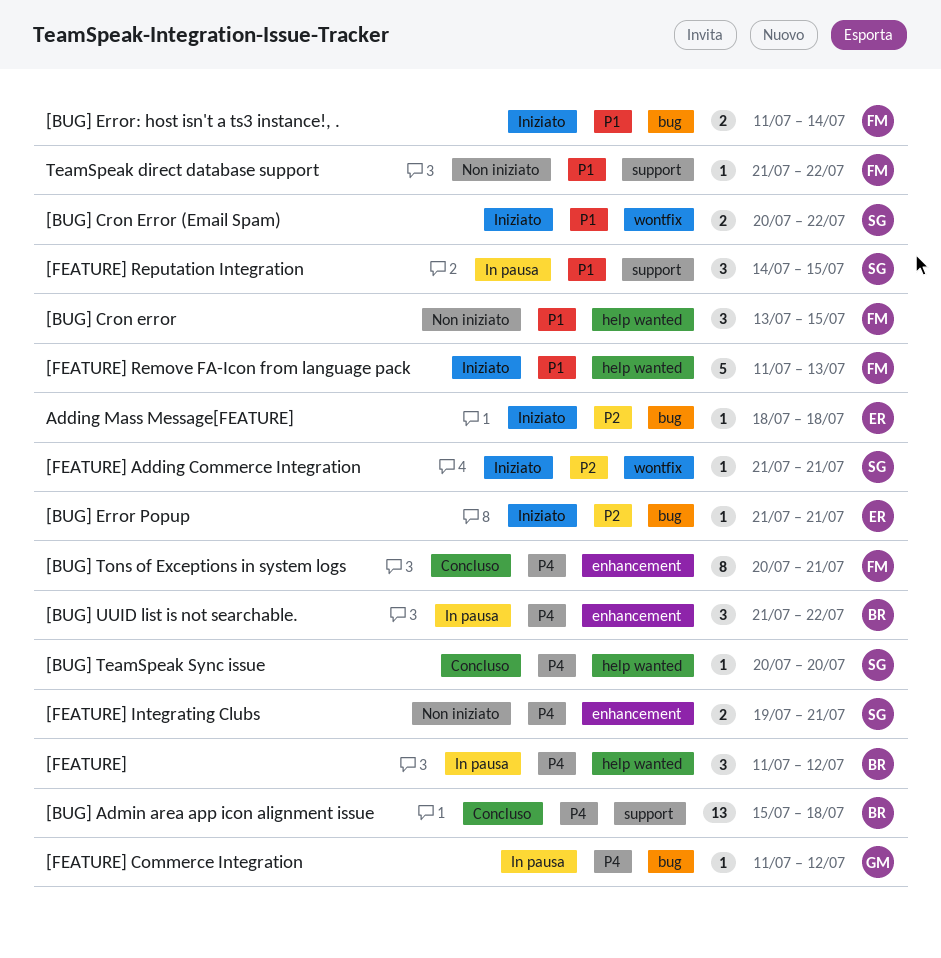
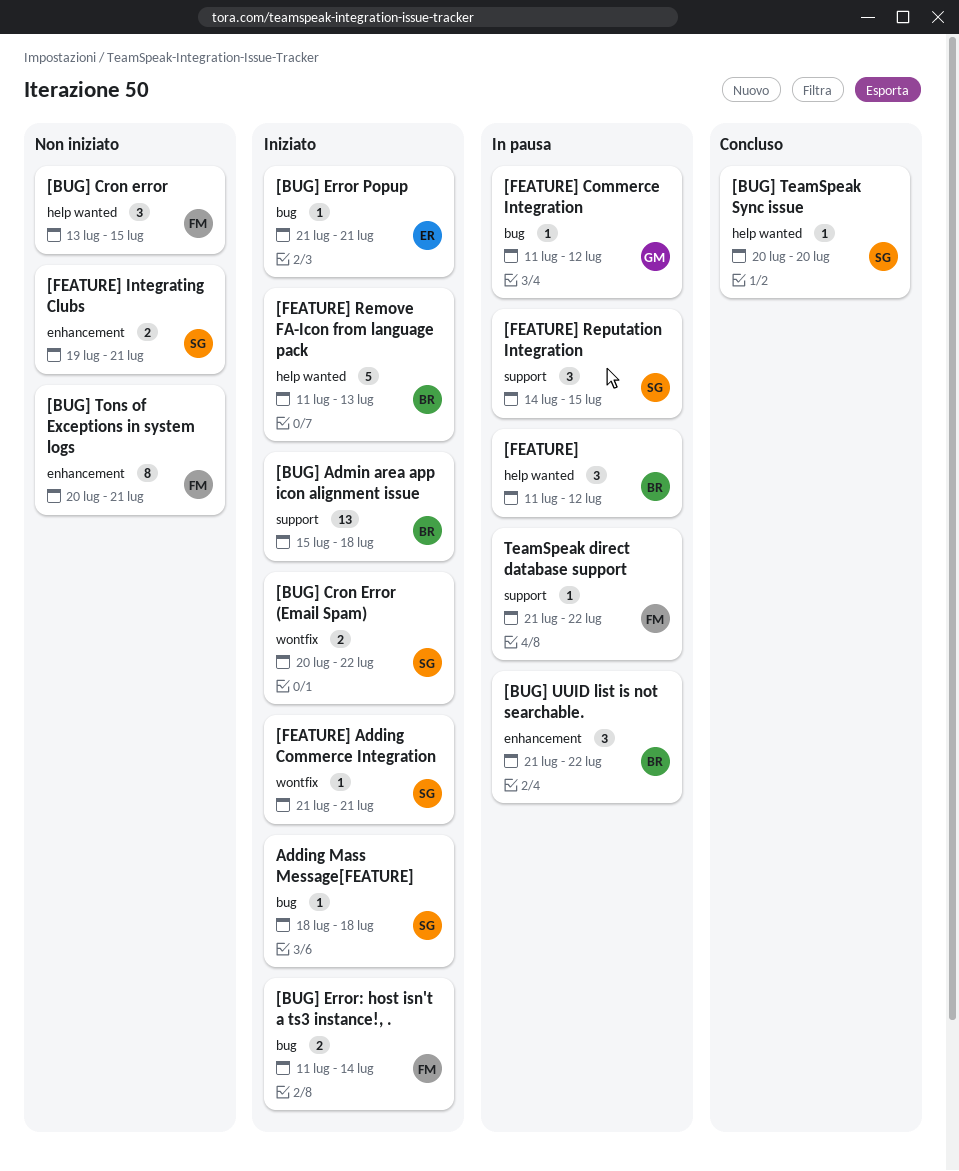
[BUG] Admin area app icon alignment issue, status: Concluso -> Iniziato
[BUG] Tons of Exceptions in system logs, status: Concluso -> Non iniziato
[FEATURE] Remove FA-Icon from language pack, owner: FM -> BR
Adding Mass Message[FEATURE], owner: ER -> SG
TeamSpeak direct database support, status: Non iniziato -> In pausa

